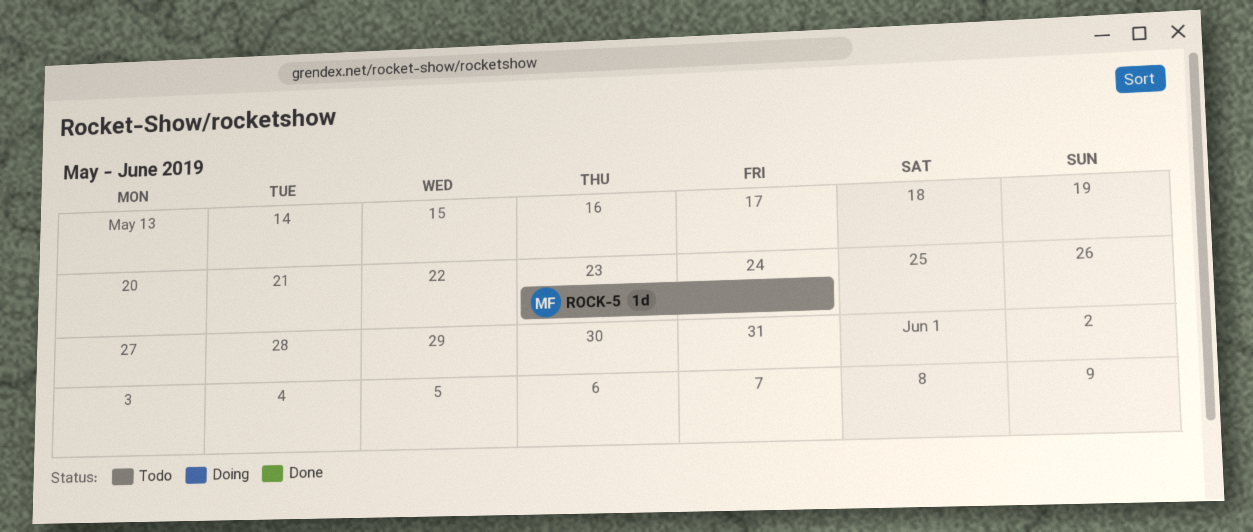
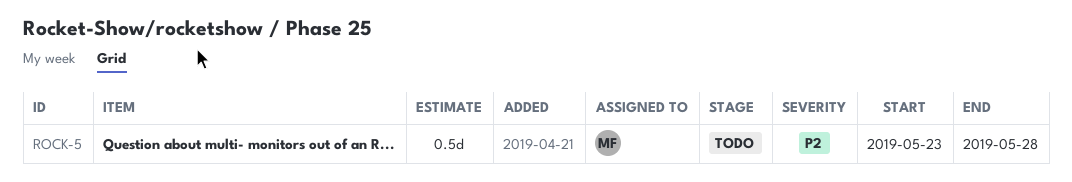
ROCK-5, estimate: 1d -> 0.5d
ROCK-5, due: May 24 -> May 28

